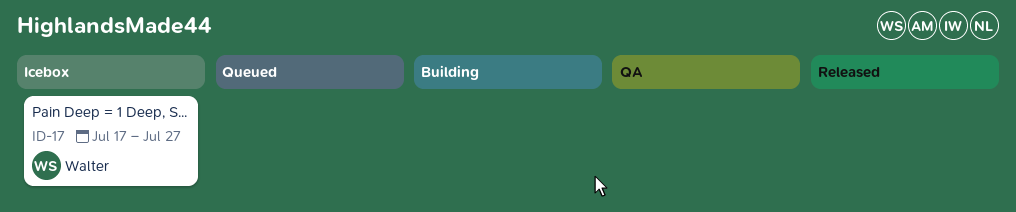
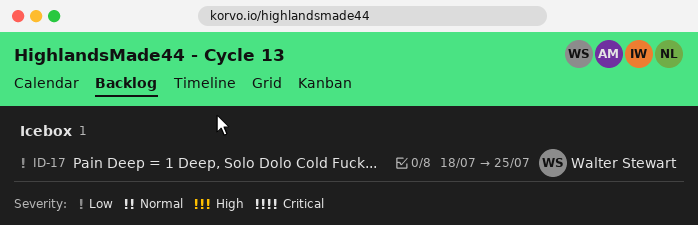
ID-17, start: Jul 17 -> Jul 18
ID-17, due: Jul 27 -> Jul 25

